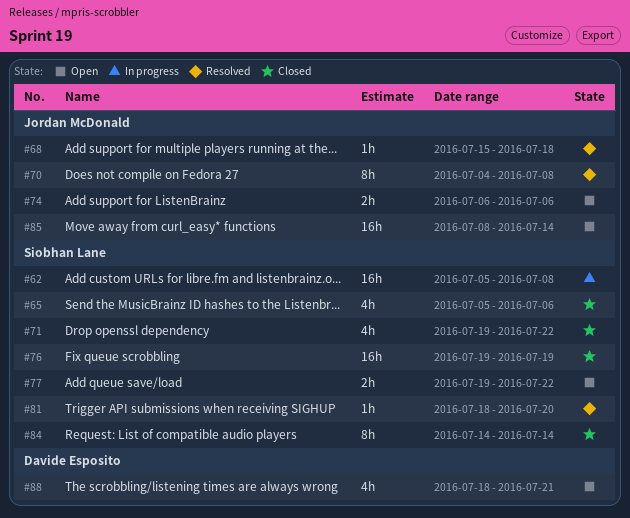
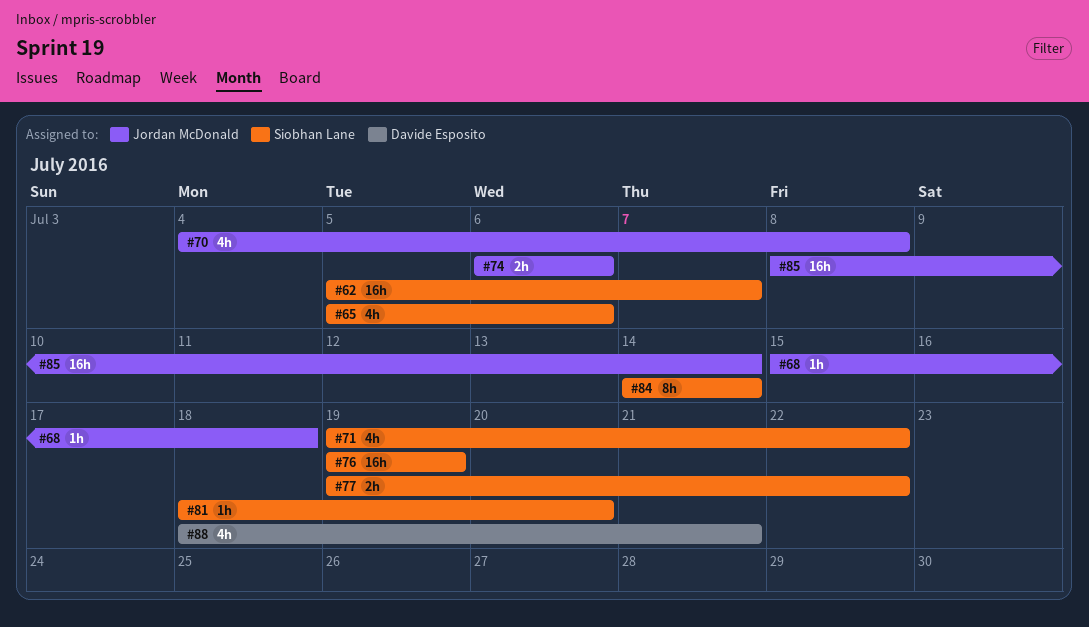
#62, due: Jul 8 -> Jul 7
#70, estimate: 8h -> 4h

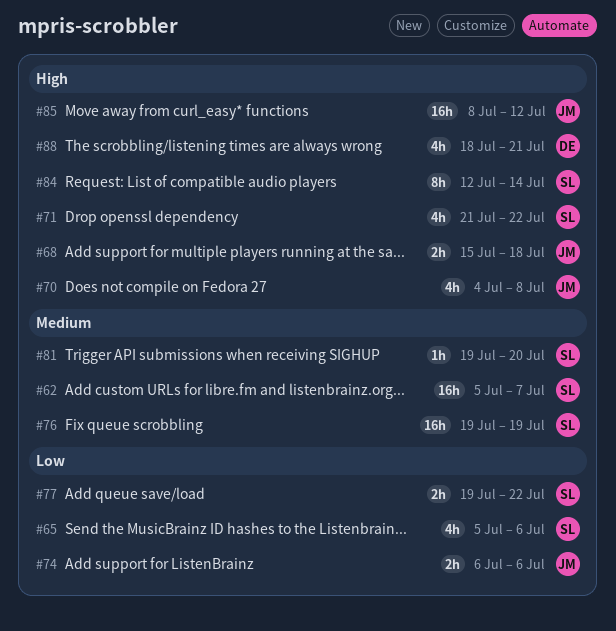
#68, estimate: 1h -> 2h
#71, start: Jul 19 -> Jul 21
#81, start: Jul 18 -> Jul 19
#84, start: Jul 14 -> Jul 12
#85, due: Jul 14 -> Jul 12

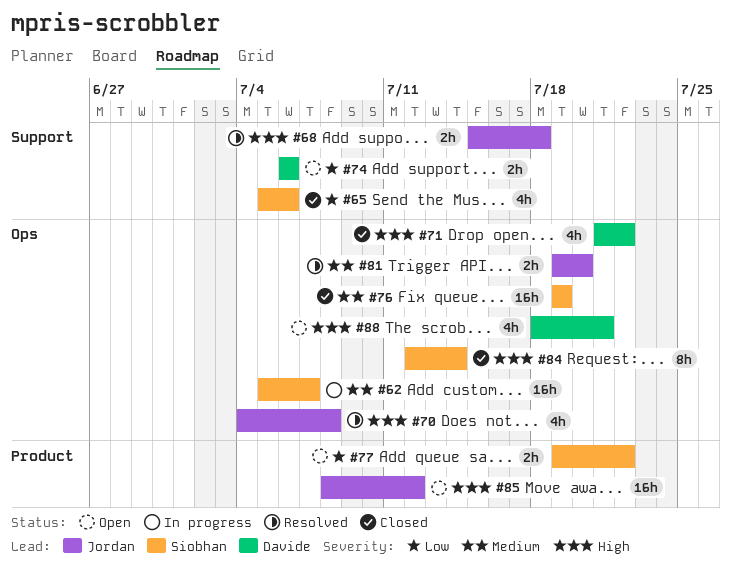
#71, owner: Siobhan -> Davide
#74, owner: Jordan -> Davide
#81, owner: Siobhan -> Jordan
#81, estimate: 1h -> 2h

